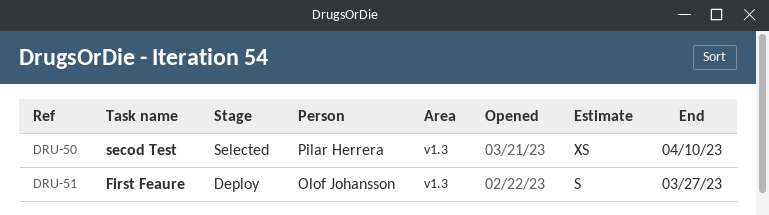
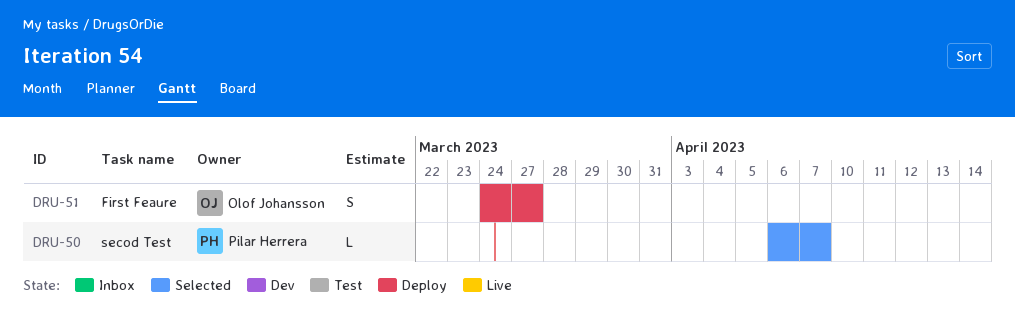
DRU-50, estimate: XS -> L
DRU-50, due: Apr 10 -> Apr 7

